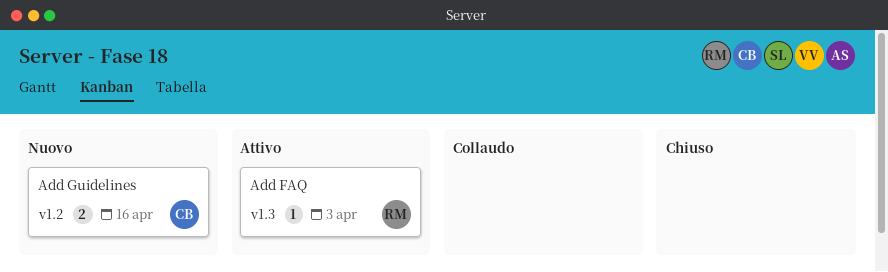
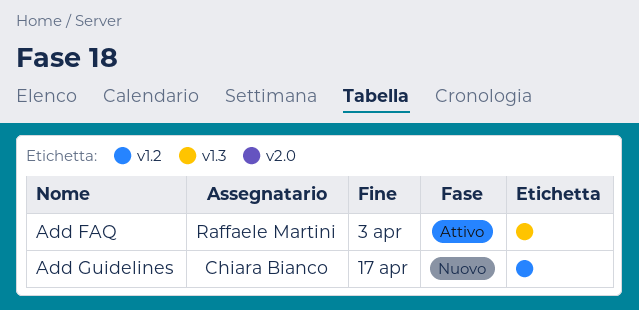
Add Guidelines, due: Apr 16 -> Apr 17

